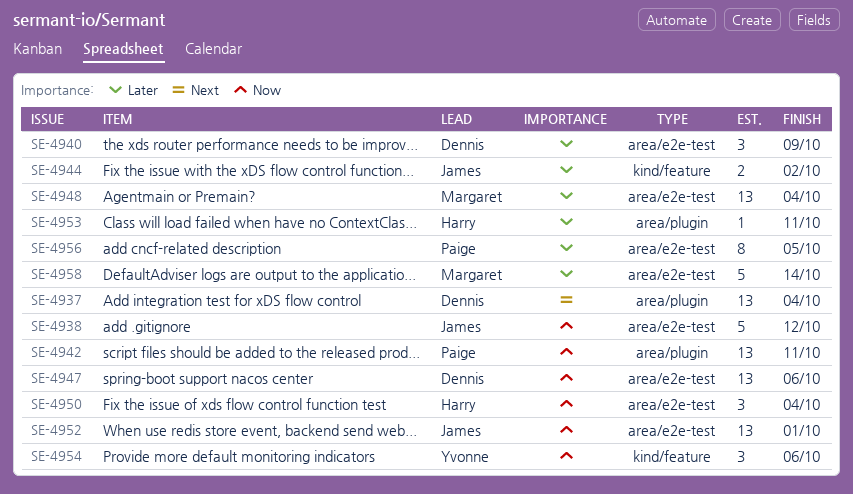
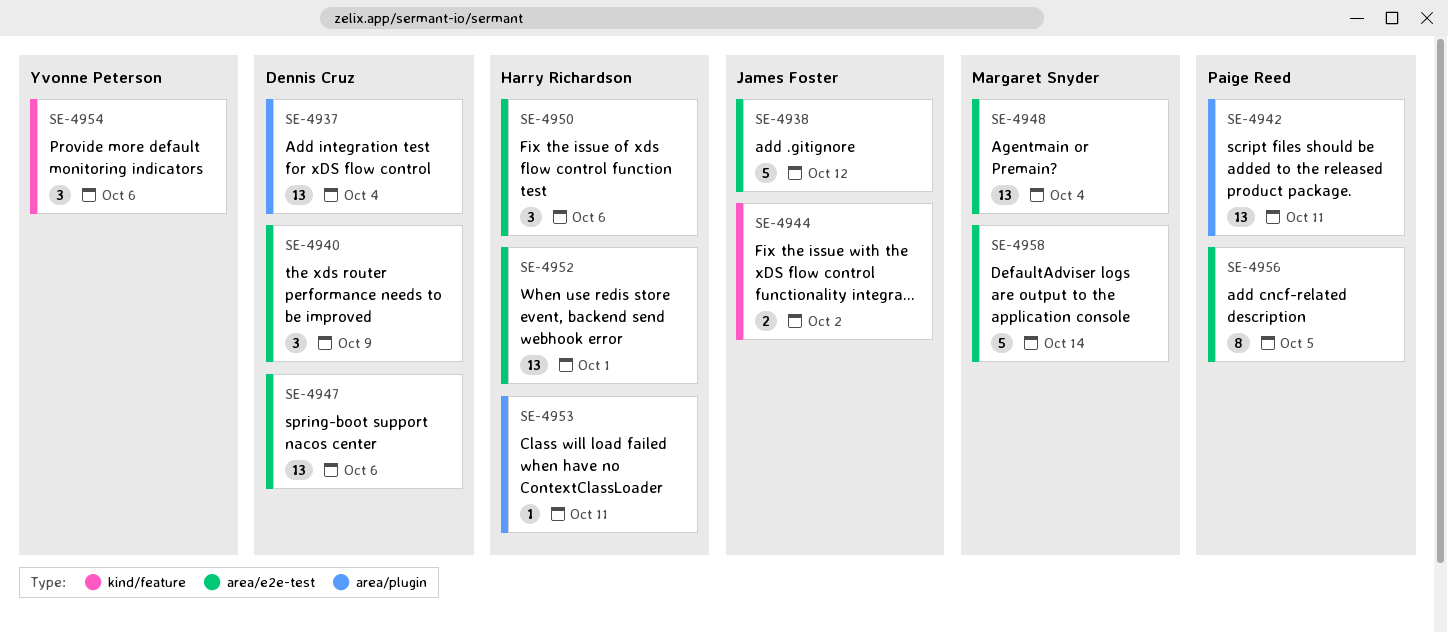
SE-4950, due: Oct 4 -> Oct 6
SE-4952, owner: James Foster -> Harry Richardson

